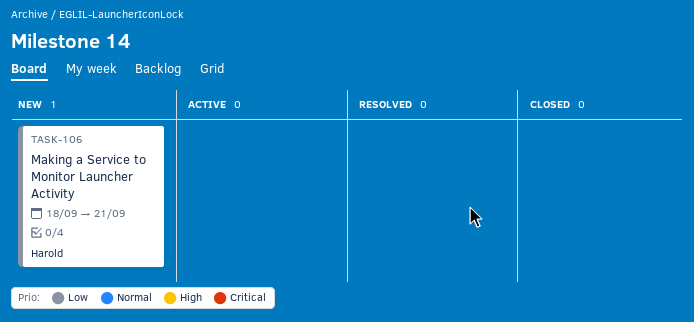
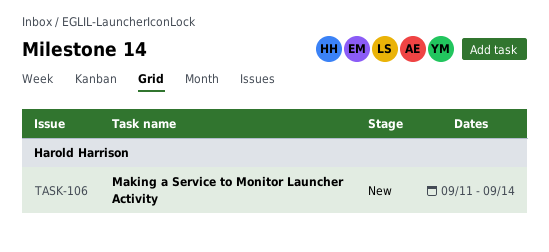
TASK-106, start: Sep 18 -> Sep 11
TASK-106, due: Sep 21 -> Sep 14

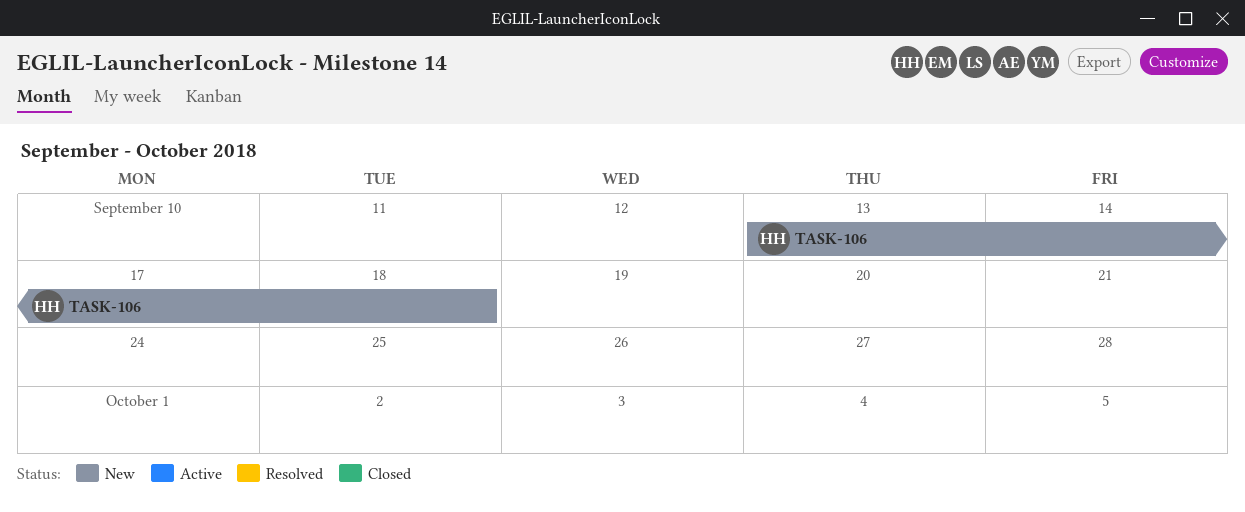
TASK-106, start: Sep 11 -> Sep 13
TASK-106, due: Sep 14 -> Sep 18

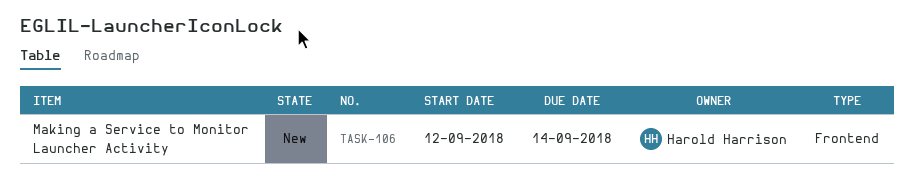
TASK-106, start: Sep 13 -> Sep 12
TASK-106, due: Sep 18 -> Sep 14

